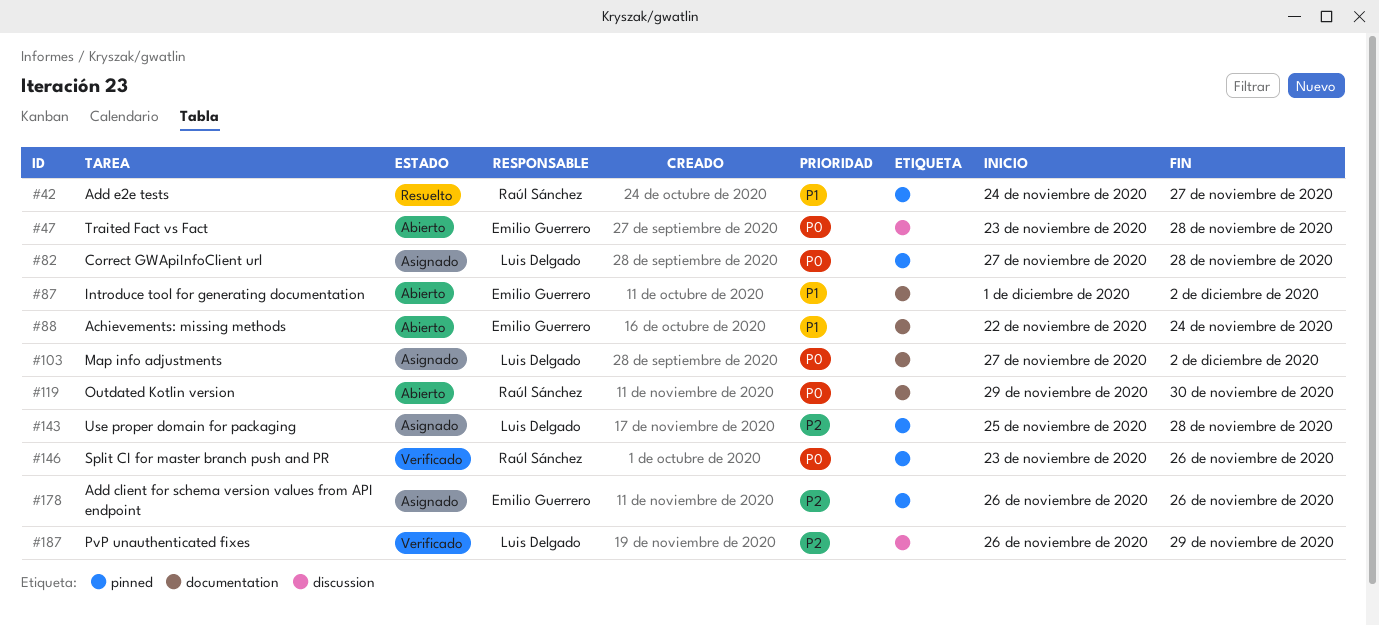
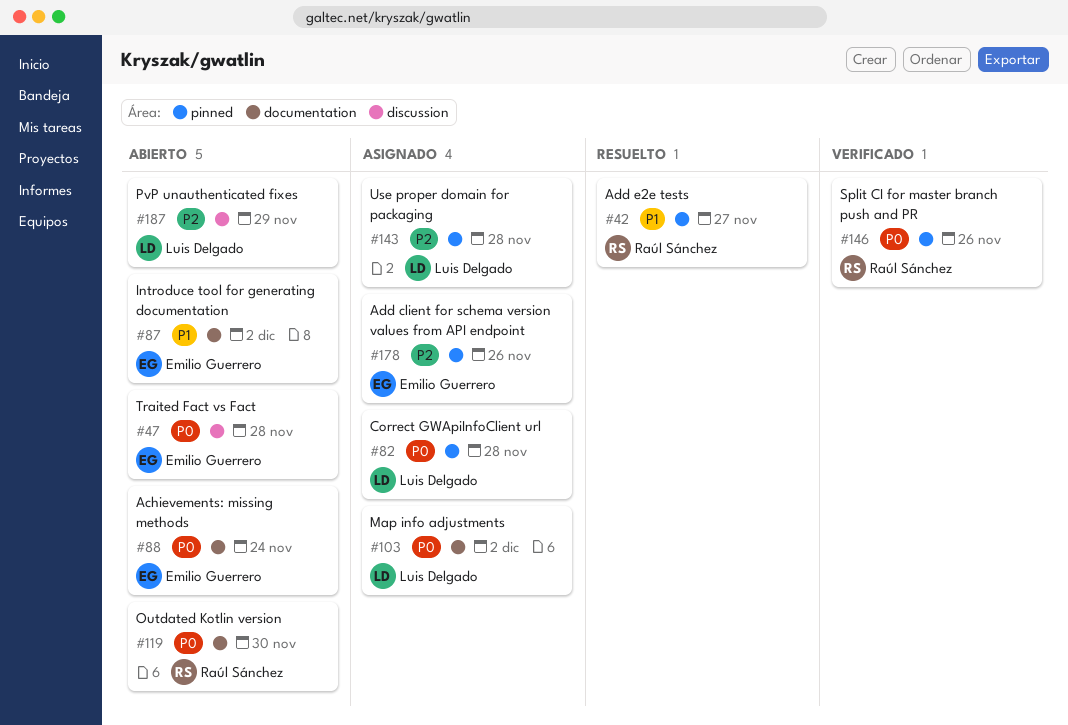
#88, priority: P1 -> P0
#187, status: Verificado -> Abierto

